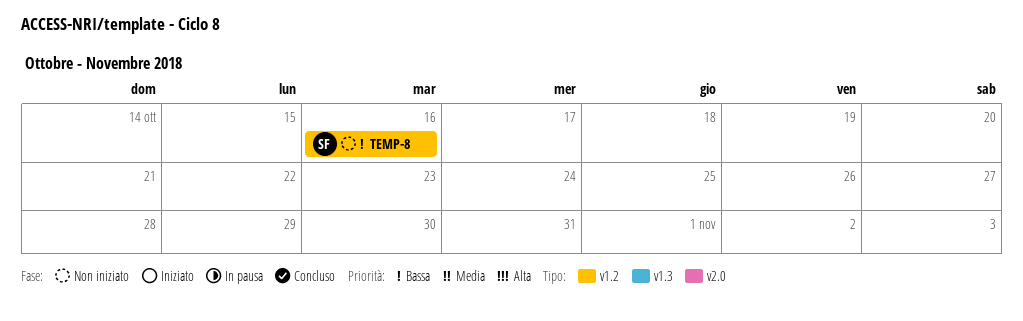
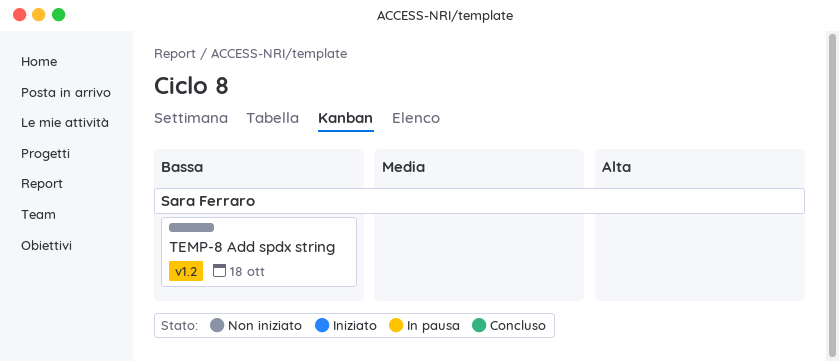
TEMP-8, due: Oct 16 -> Oct 18

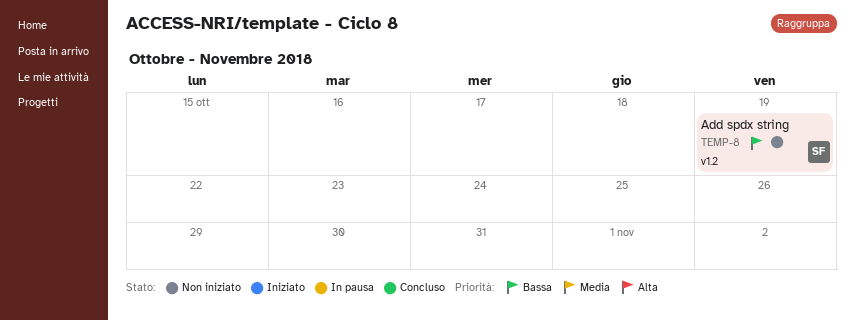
TEMP-8, due: Oct 18 -> Oct 19

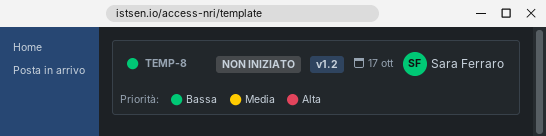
TEMP-8, due: Oct 19 -> Oct 17

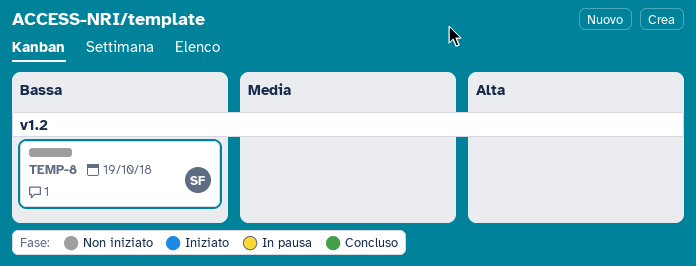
TEMP-8, due: Oct 17 -> Oct 19

